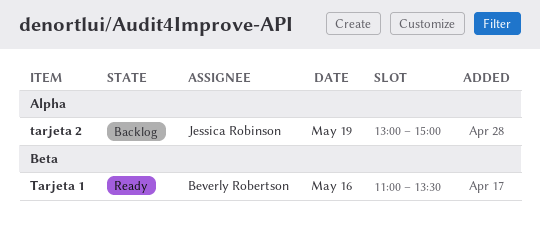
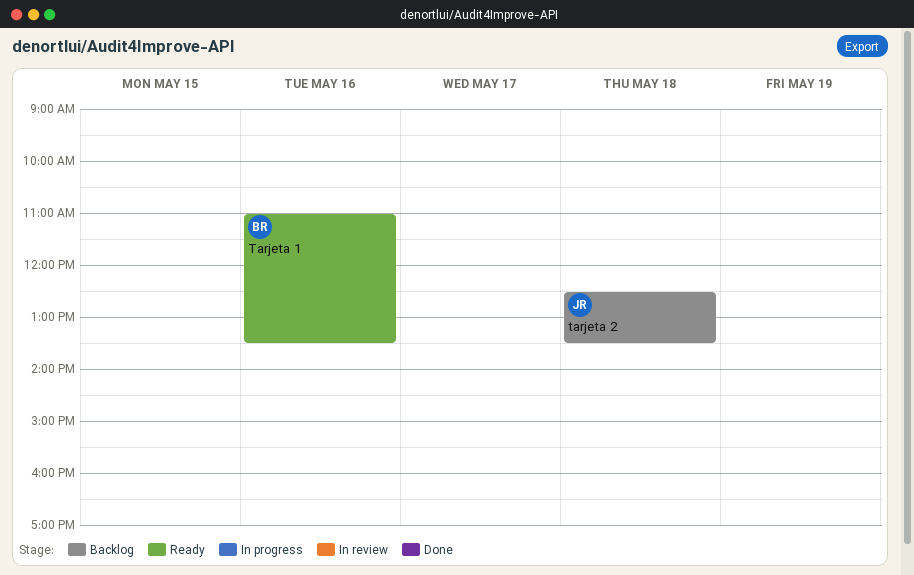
tarjeta 2, day: May 19 -> May 18
tarjeta 2, begins: 13:00 -> 12:30
tarjeta 2, ends: 15:00 -> 13:30

